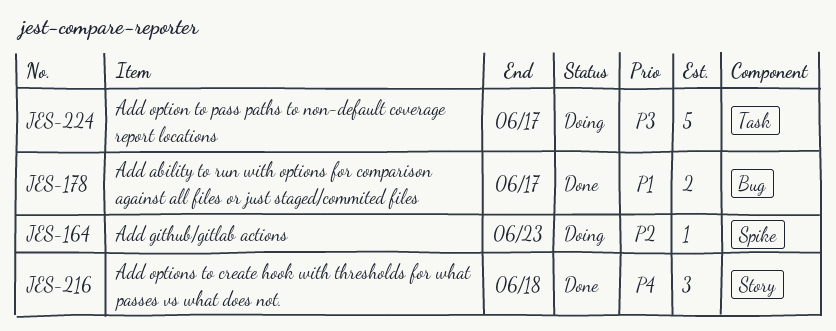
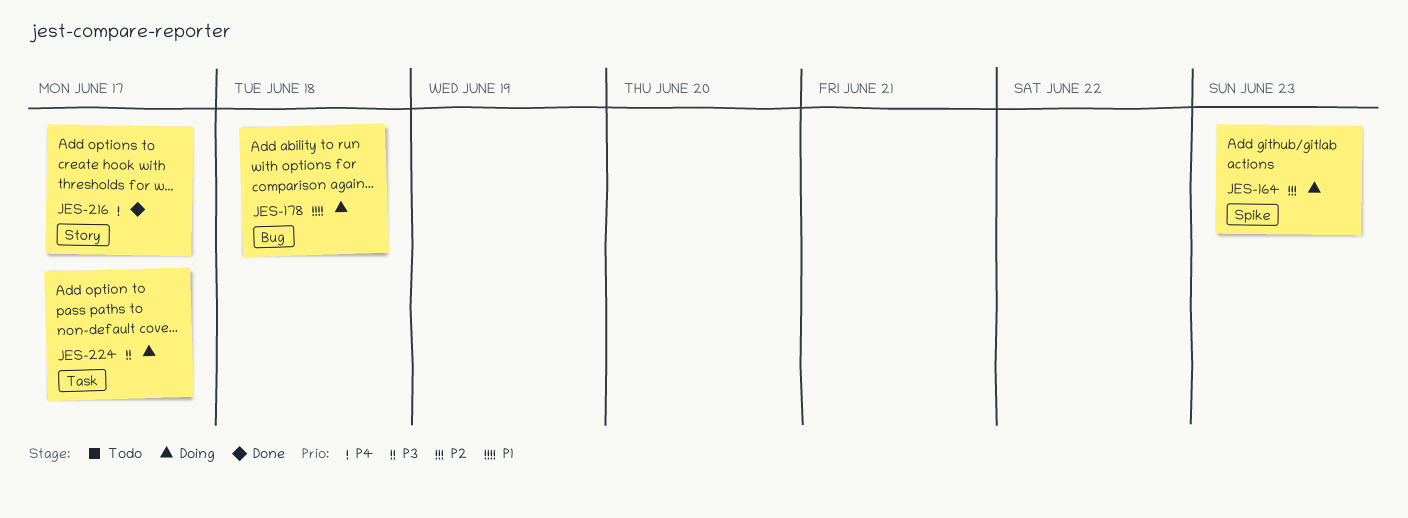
JES-178, status: Done -> Doing
JES-178, due: Jun 17 -> Jun 18
JES-216, due: Jun 18 -> Jun 17

